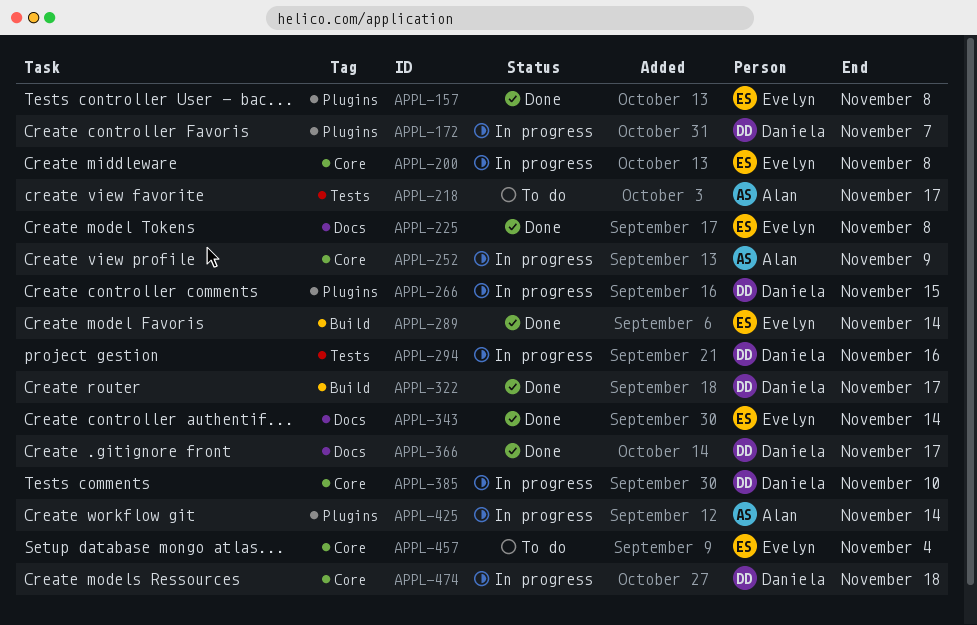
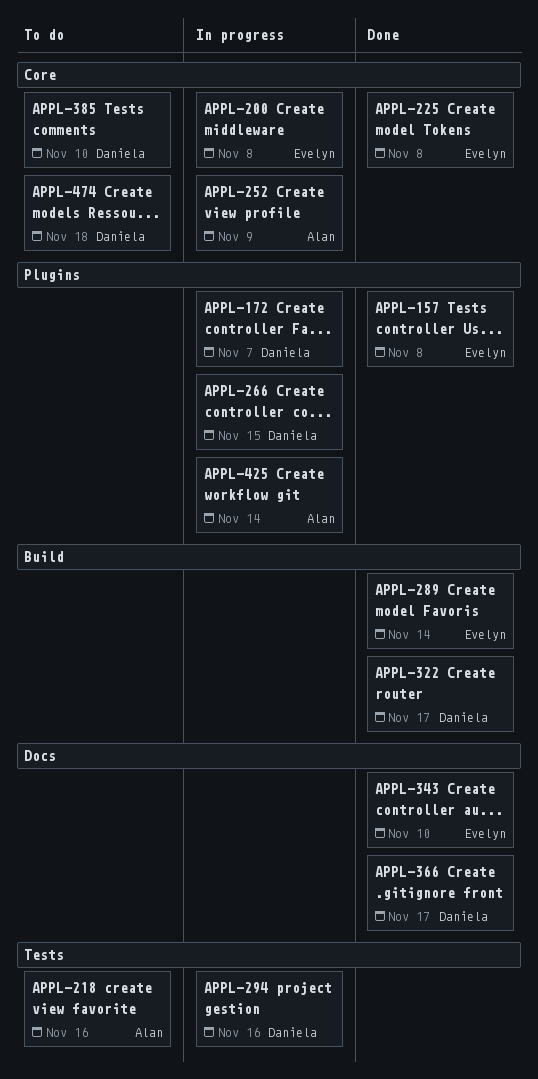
APPL-218, due: Nov 17 -> Nov 16
APPL-225, label: Docs -> Core
APPL-343, due: Nov 14 -> Nov 10
APPL-385, status: In progress -> To do
APPL-457: present -> none
APPL-474, status: In progress -> To do

